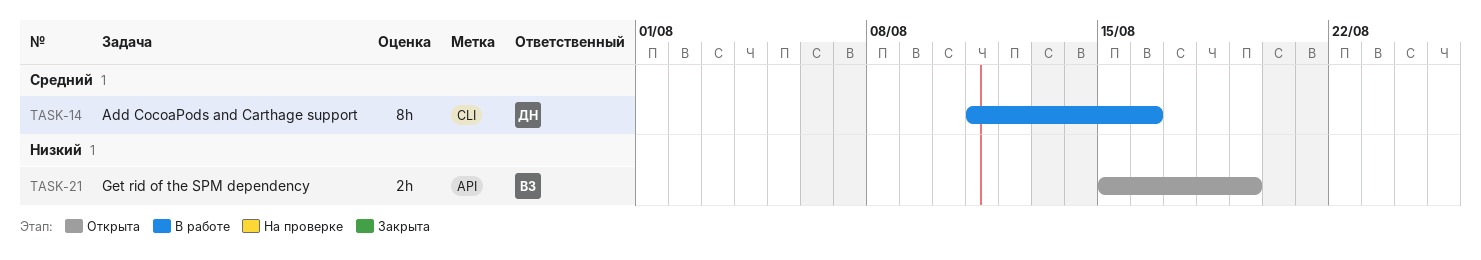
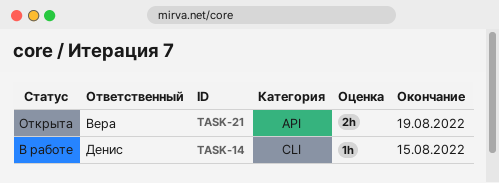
TASK-14, estimate: 8h -> 1h
TASK-14, due: Aug 16 -> Aug 15

